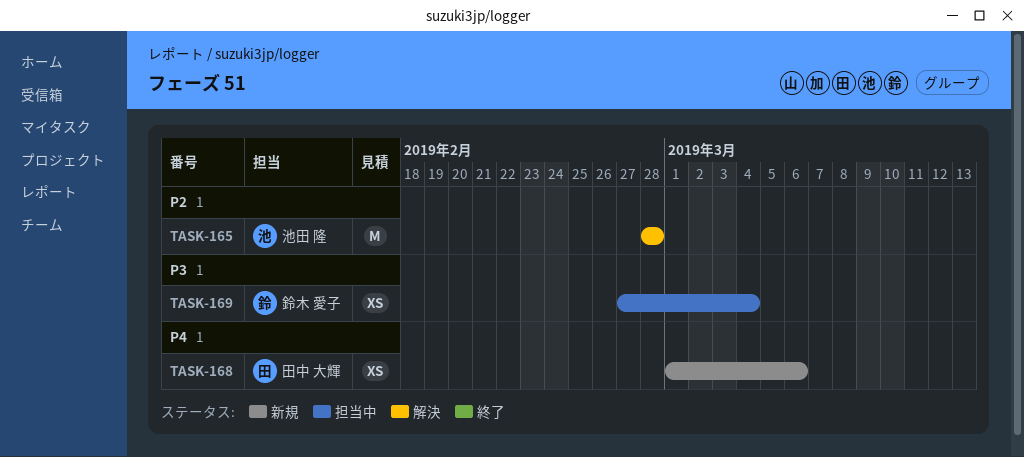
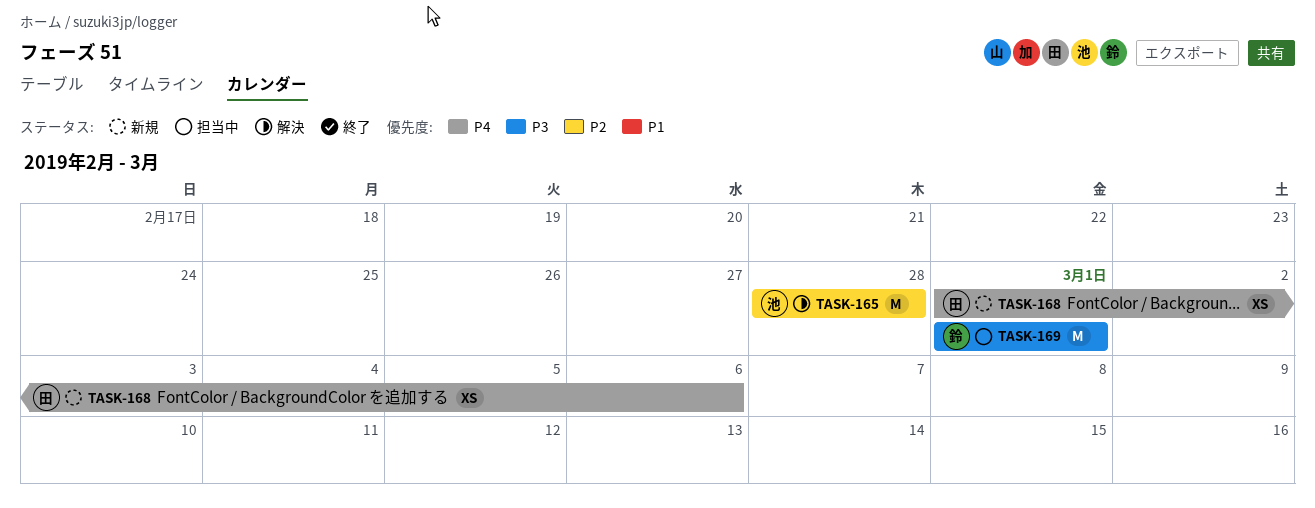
TASK-169, estimate: XS -> M
TASK-169, start: Feb 27 -> Mar 1
TASK-169, due: Mar 4 -> Mar 1

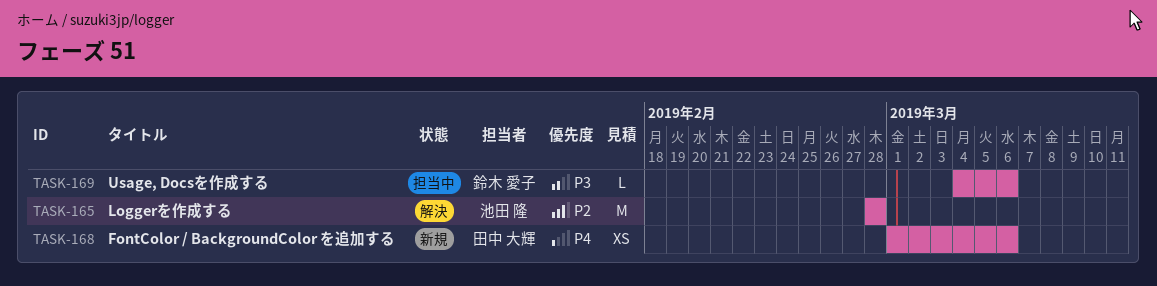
TASK-169, estimate: M -> L
TASK-169, start: Mar 1 -> Mar 4
TASK-169, due: Mar 1 -> Mar 6

